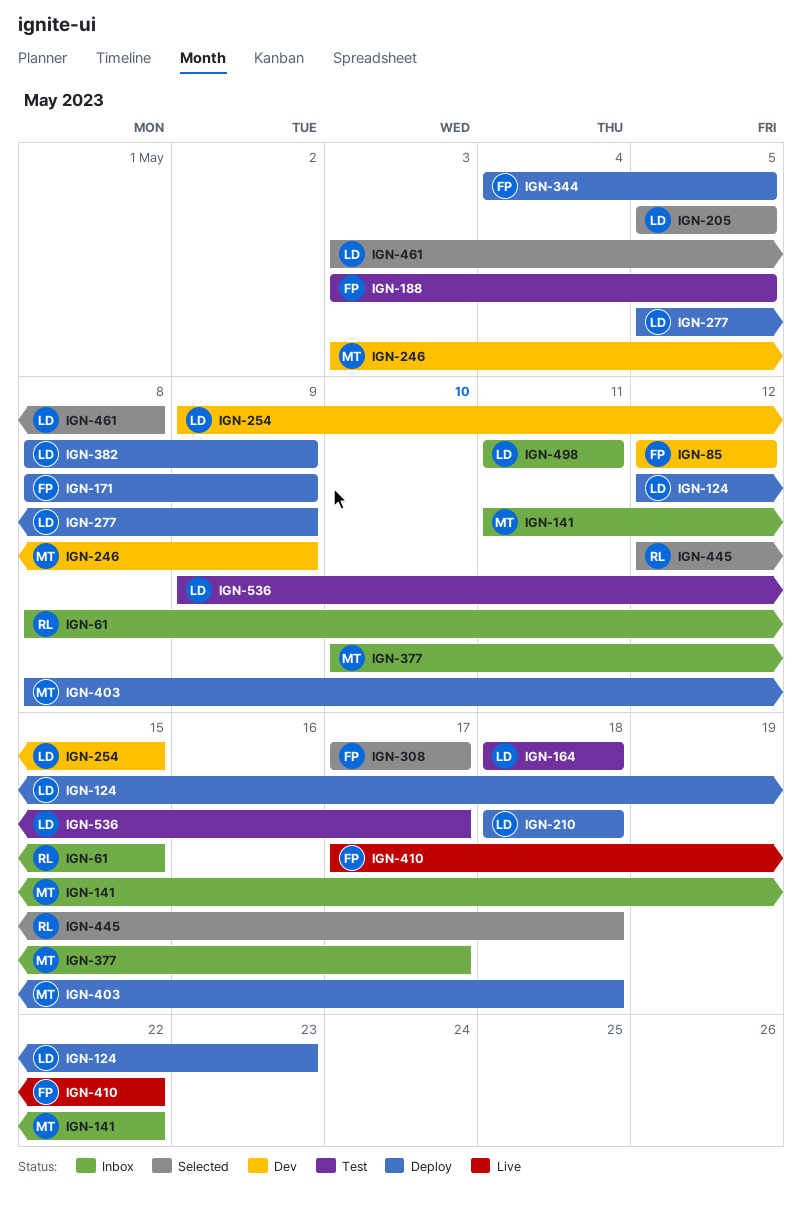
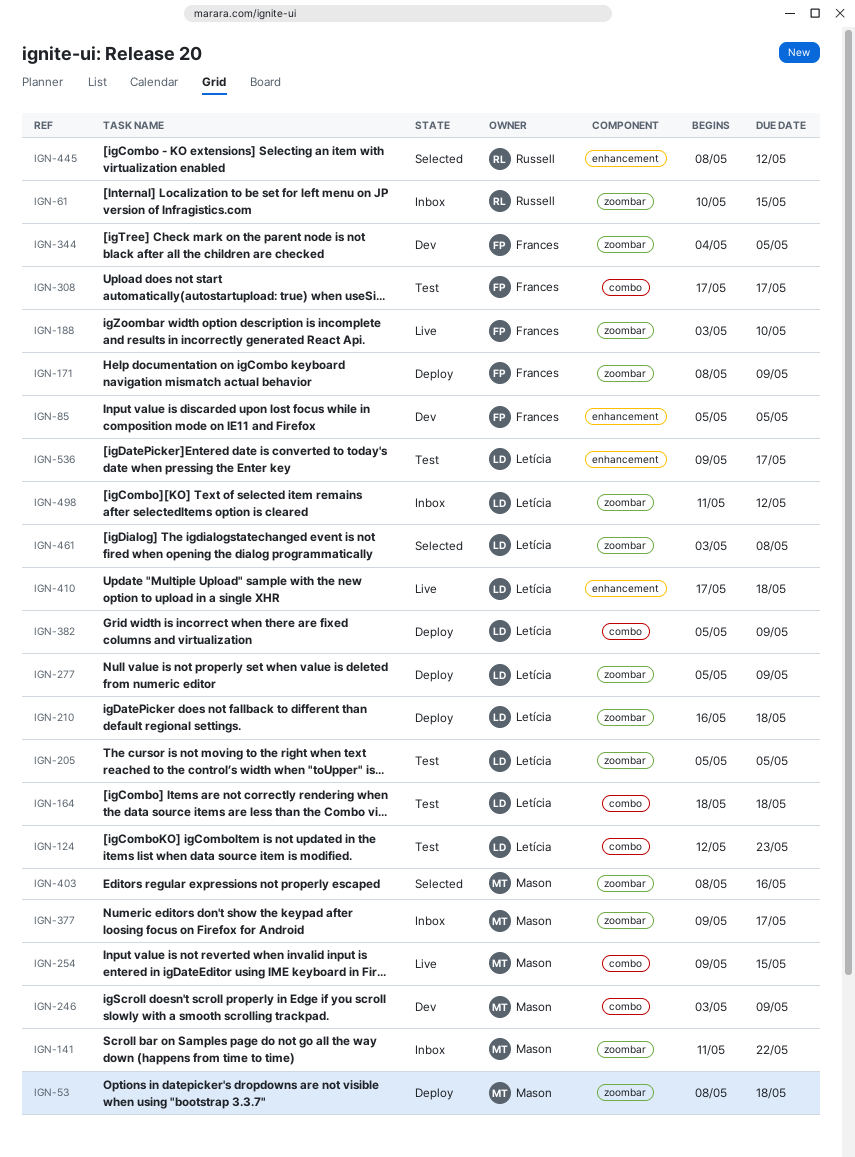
IGN-53: none -> present
IGN-61, start: May 8 -> May 10
IGN-85, start: May 12 -> May 5
IGN-85, due: May 12 -> May 5
IGN-124, status: Deploy -> Test
IGN-188, status: Test -> Live
IGN-188, due: May 5 -> May 10
IGN-205, status: Selected -> Test
IGN-210, start: May 18 -> May 16
IGN-254, status: Dev -> Live
IGN-254, owner: Letícia -> Mason
IGN-308, status: Selected -> Test
IGN-344, status: Deploy -> Dev
IGN-377, start: May 10 -> May 9
IGN-382, start: May 8 -> May 5
IGN-403, status: Deploy -> Selected
IGN-403, due: May 18 -> May 16
IGN-410, owner: Frances -> Letícia
IGN-410, due: May 22 -> May 18
IGN-445, start: May 12 -> May 8
IGN-445, due: May 18 -> May 12
IGN-498, due: May 11 -> May 12

